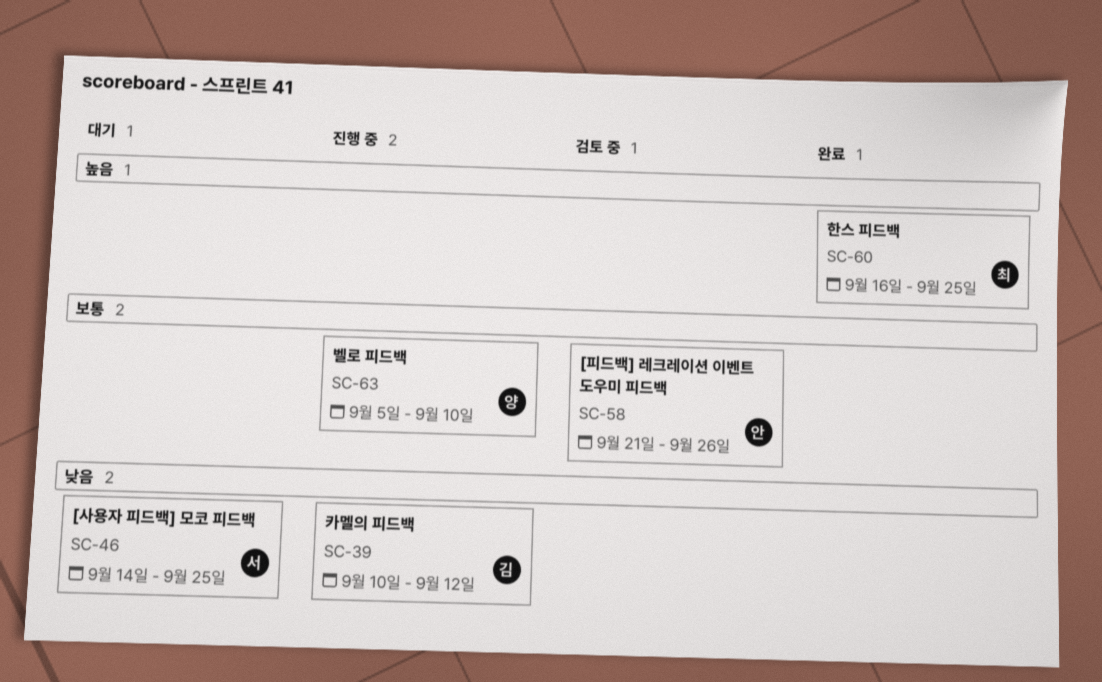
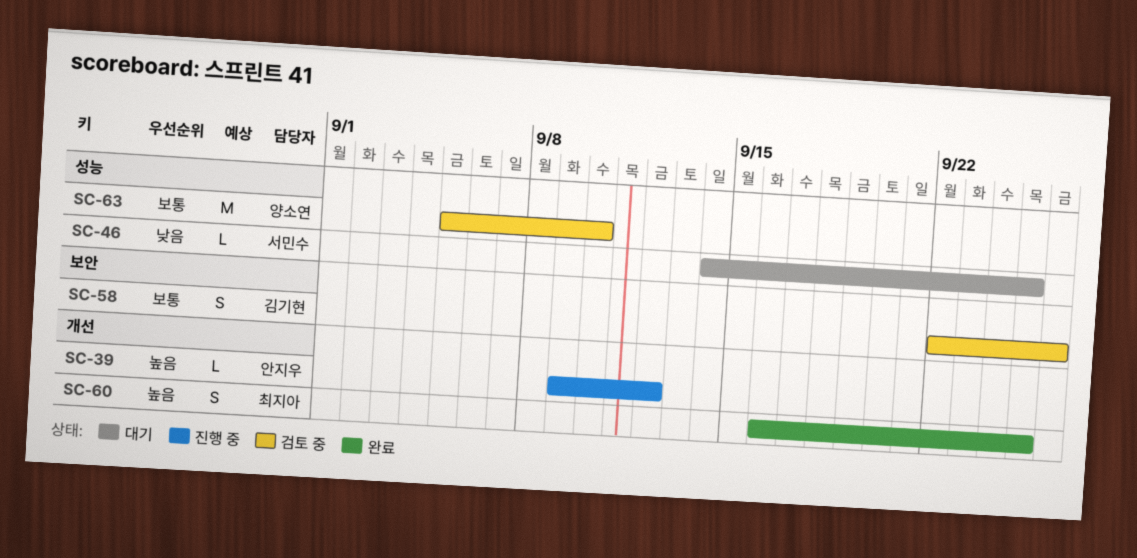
SC-39, owner: 김기현 -> 안지우
SC-39, priority: 낮음 -> 높음
SC-39, start: Sep 10 -> Sep 9
SC-58, owner: 안지우 -> 김기현
SC-58, start: Sep 21 -> Sep 22
SC-63, status: 진행 중 -> 검토 중

